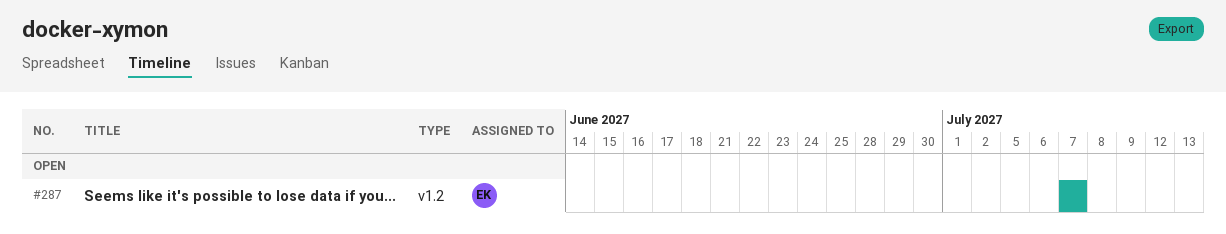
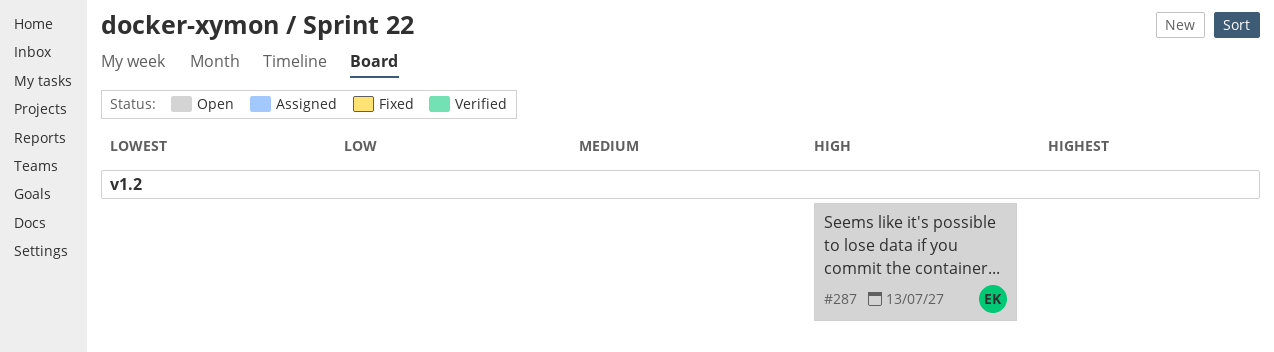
#287, due: Jul 7 -> Jul 13

